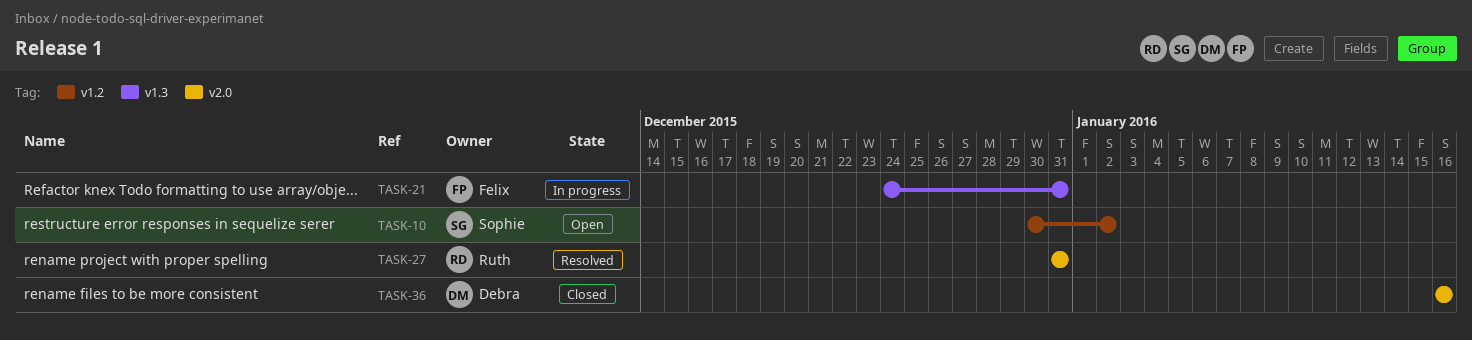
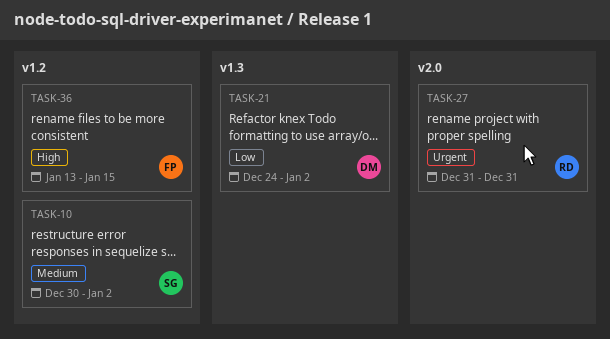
TASK-21, owner: Felix -> Debra
TASK-21, due: Dec 31 -> Jan 2
TASK-36, owner: Debra -> Felix
TASK-36, label: v2.0 -> v1.2
TASK-36, start: Jan 16 -> Jan 13
TASK-36, due: Jan 16 -> Jan 15

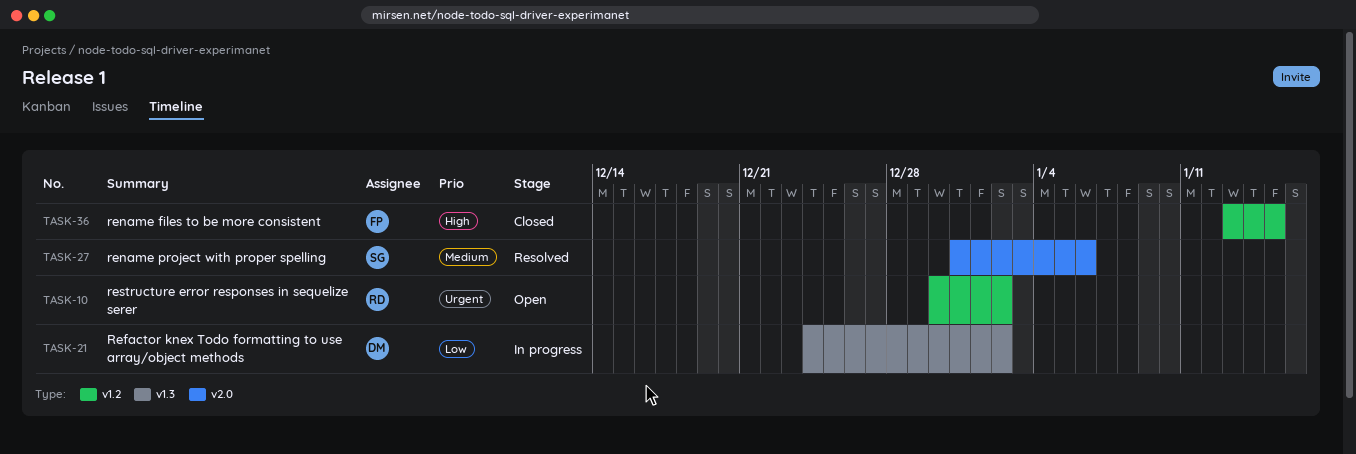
TASK-10, owner: SG -> RD
TASK-10, priority: Medium -> Urgent
TASK-27, owner: RD -> SG
TASK-27, priority: Urgent -> Medium
TASK-27, due: Dec 31 -> Jan 6

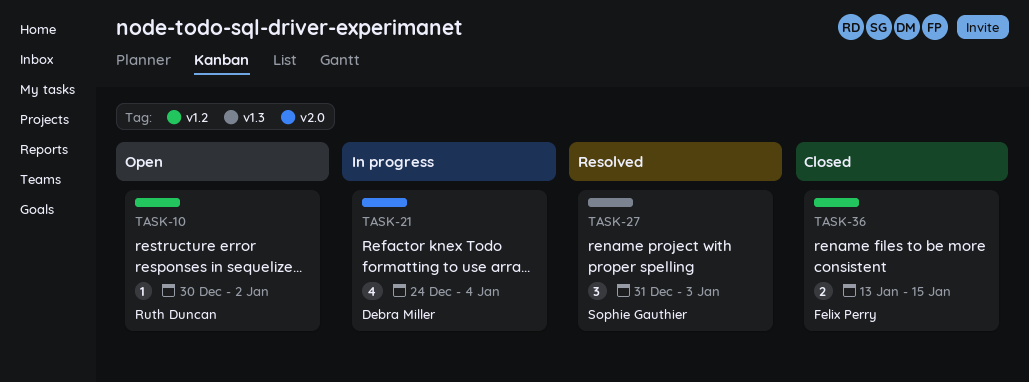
TASK-21, label: v1.3 -> v2.0
TASK-21, due: Jan 2 -> Jan 4
TASK-27, label: v2.0 -> v1.3
TASK-27, due: Jan 6 -> Jan 3

